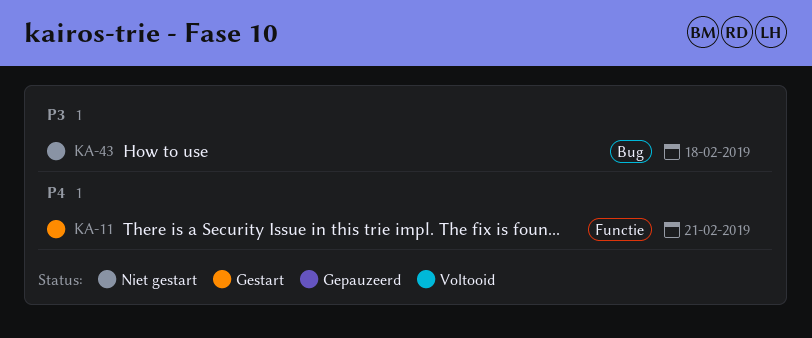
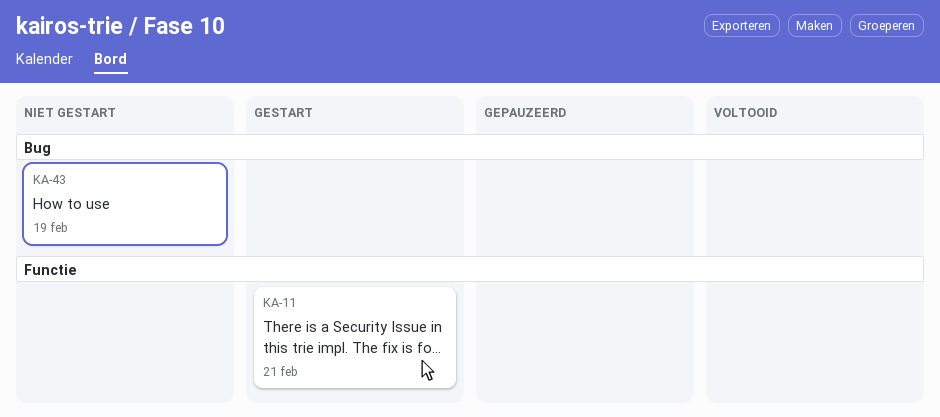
KA-43, due: Feb 18 -> Feb 19

